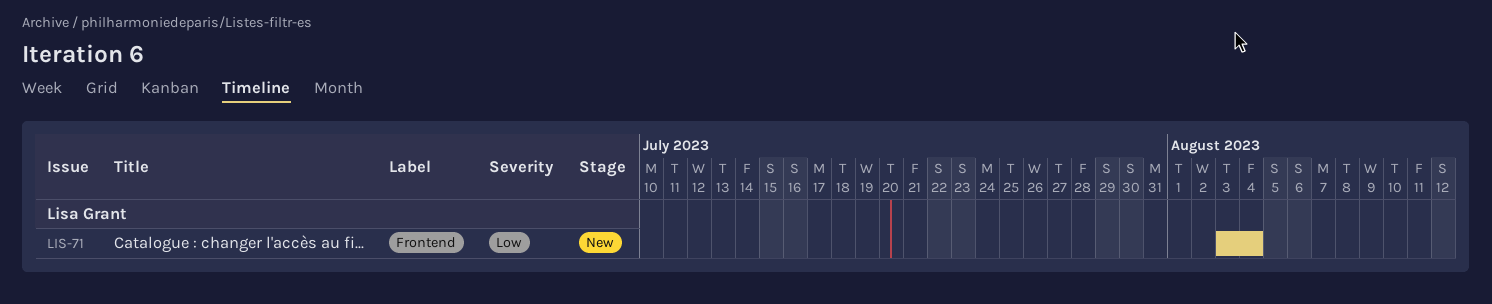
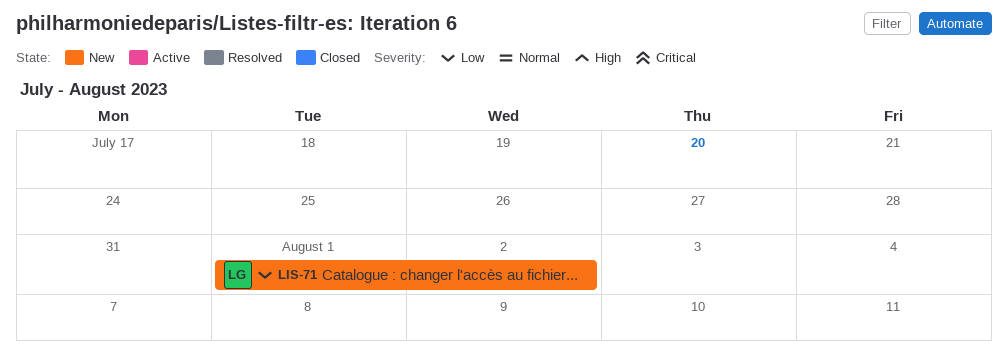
LIS-71, start: Aug 3 -> Aug 1
LIS-71, due: Aug 4 -> Aug 2

